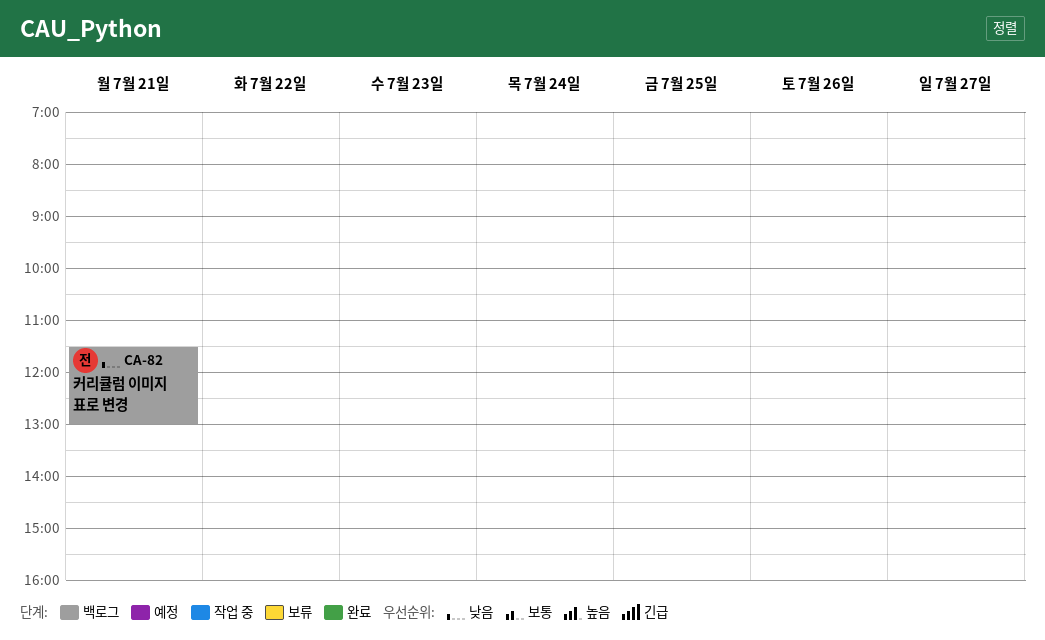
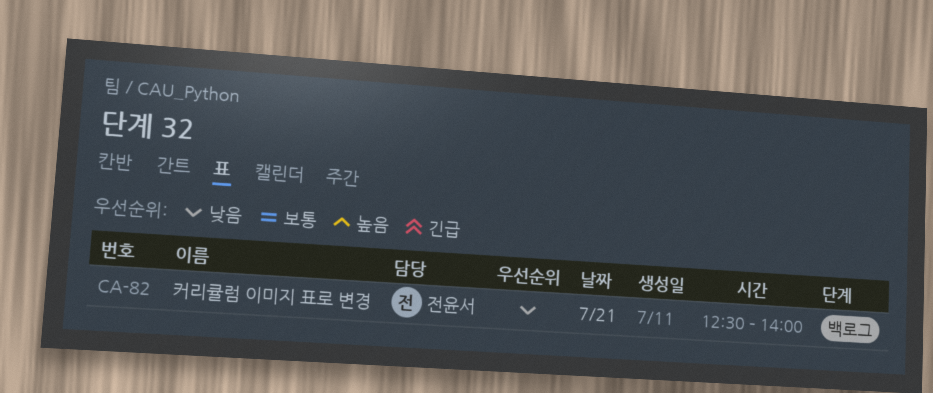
CA-82, begins: 11:30 -> 12:30
CA-82, ends: 13:00 -> 14:00

